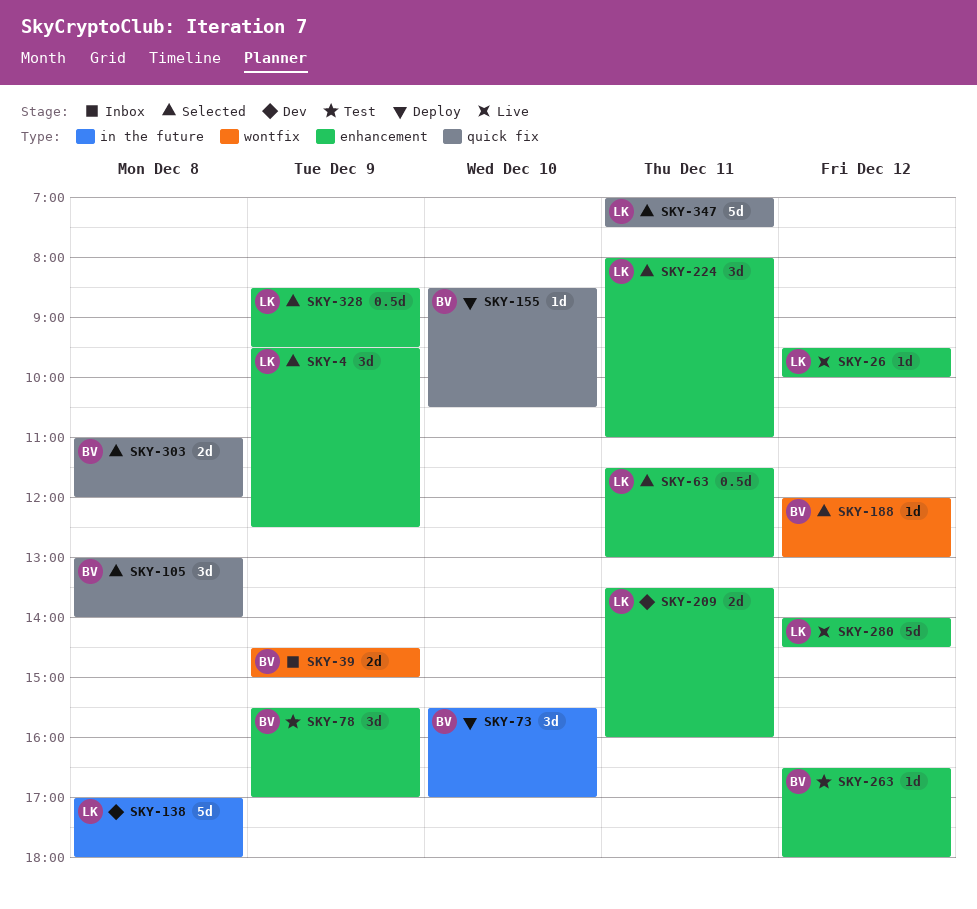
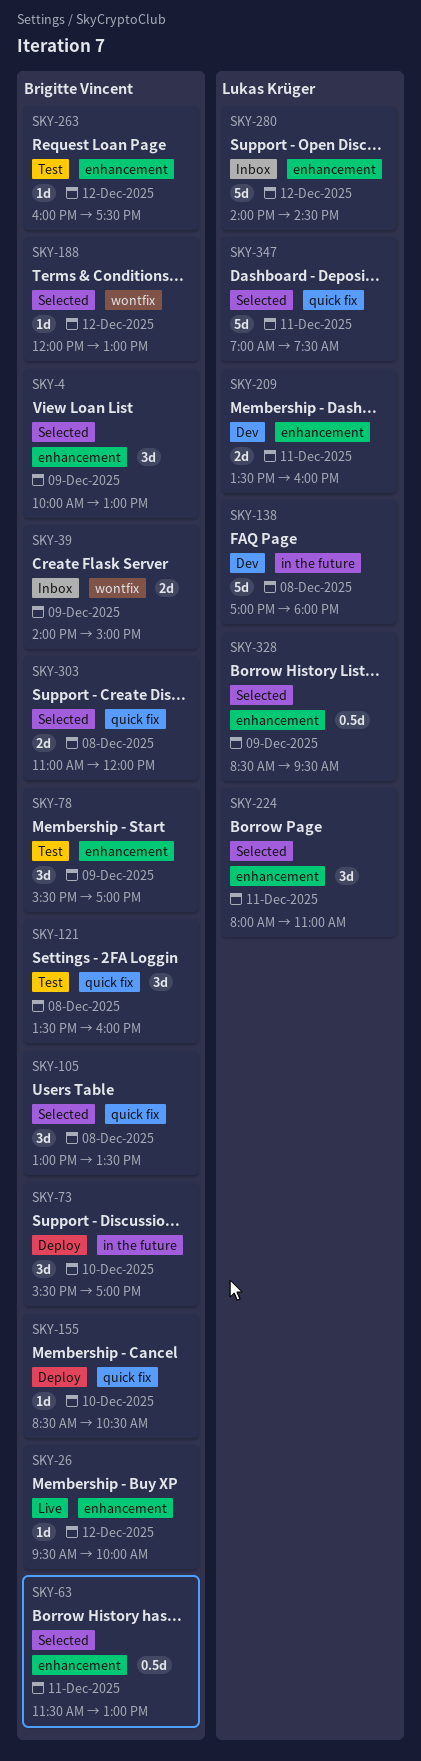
SKY-4, owner: Lukas Krüger -> Brigitte Vincent
SKY-4, begins: 09:30 -> 10:00
SKY-4, ends: 12:30 -> 13:00
SKY-26, owner: Lukas Krüger -> Brigitte Vincent
SKY-39, begins: 14:30 -> 14:00
SKY-63, owner: Lukas Krüger -> Brigitte Vincent
SKY-105, ends: 14:00 -> 13:30
SKY-121: none -> present
SKY-263, begins: 16:30 -> 16:00
SKY-263, ends: 18:00 -> 17:30
SKY-280, status: Live -> Inbox

